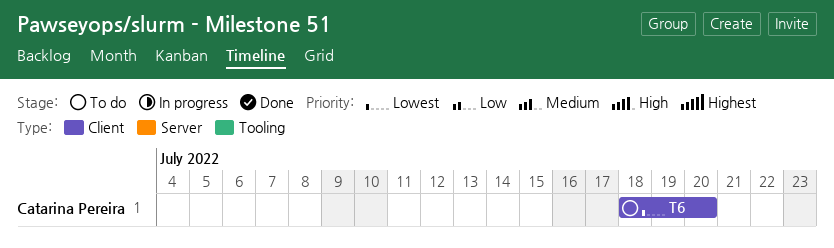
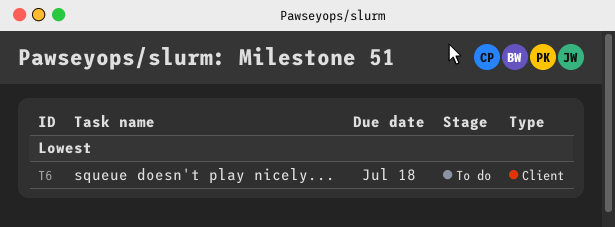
T6, due: Jul 20 -> Jul 18

